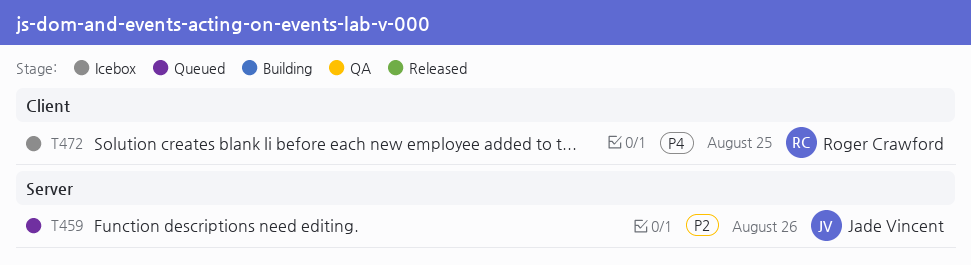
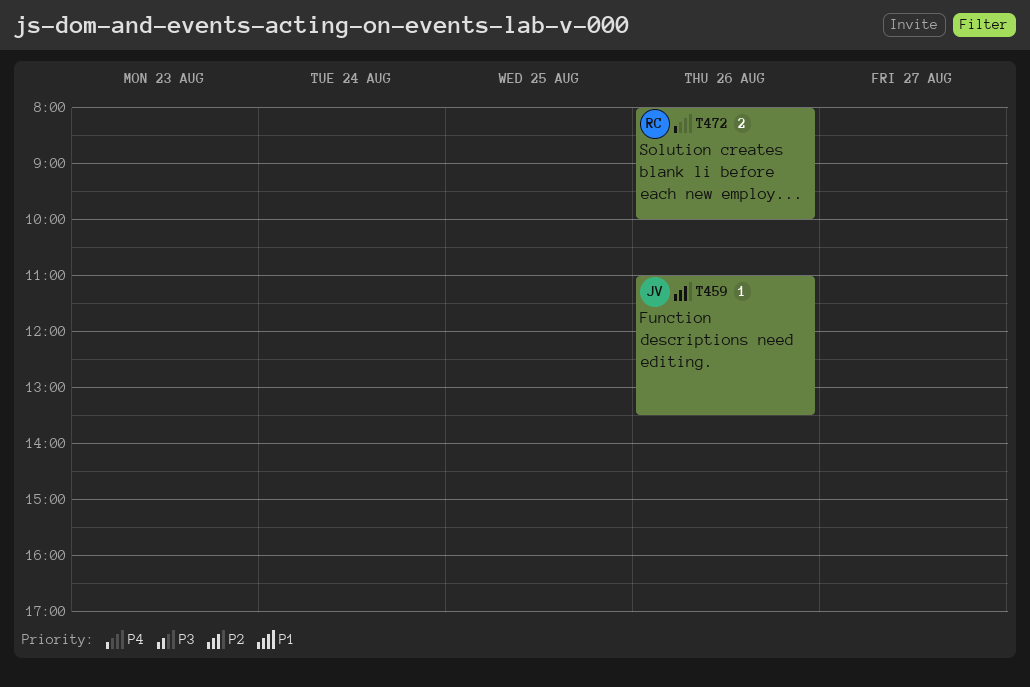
T472, day: Aug 25 -> Aug 26

